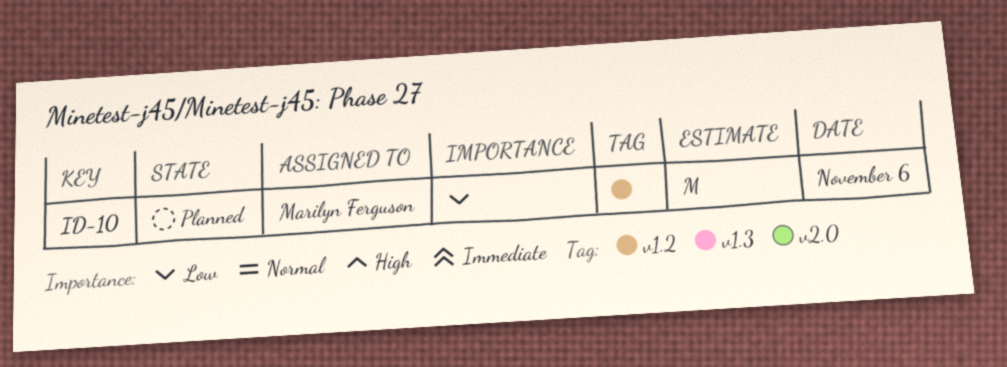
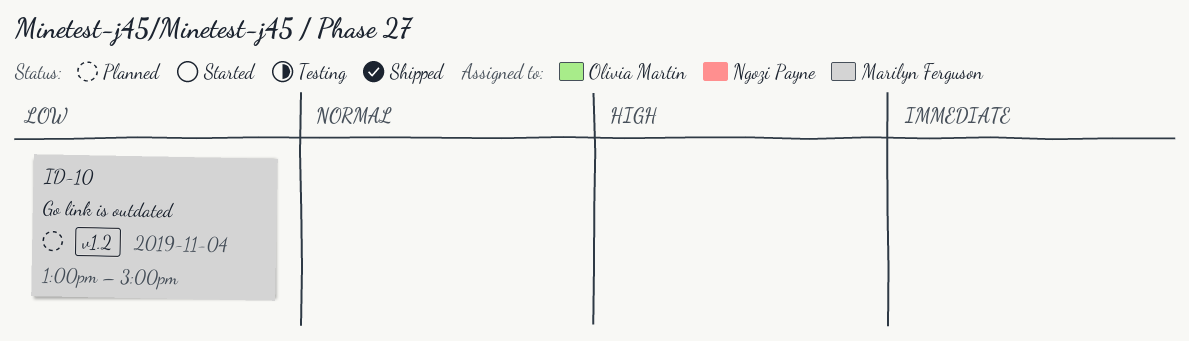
ID-10, day: Nov 6 -> Nov 4

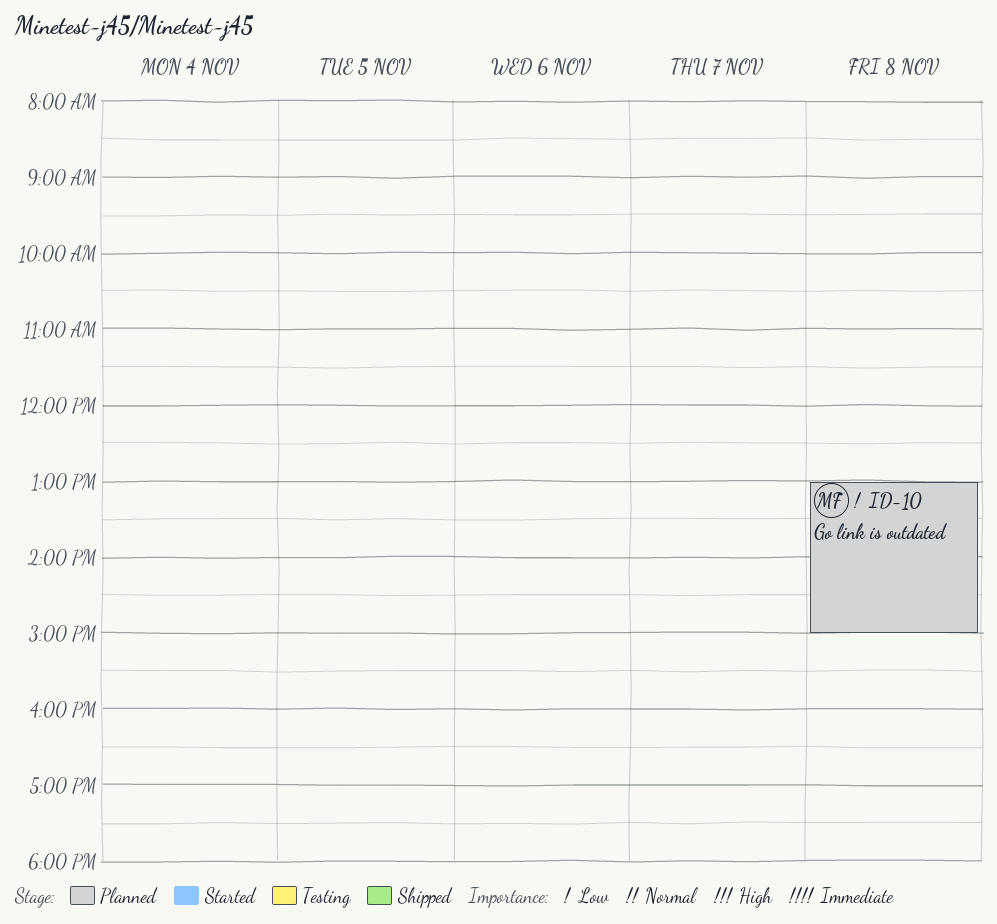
ID-10, day: Nov 4 -> Nov 8

